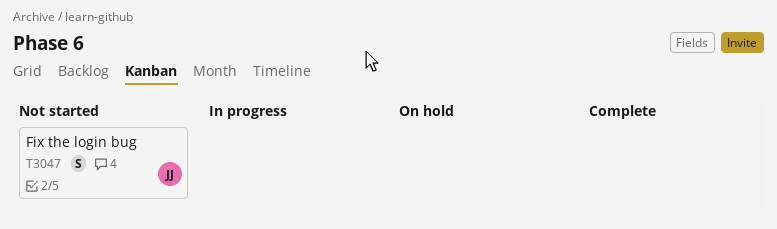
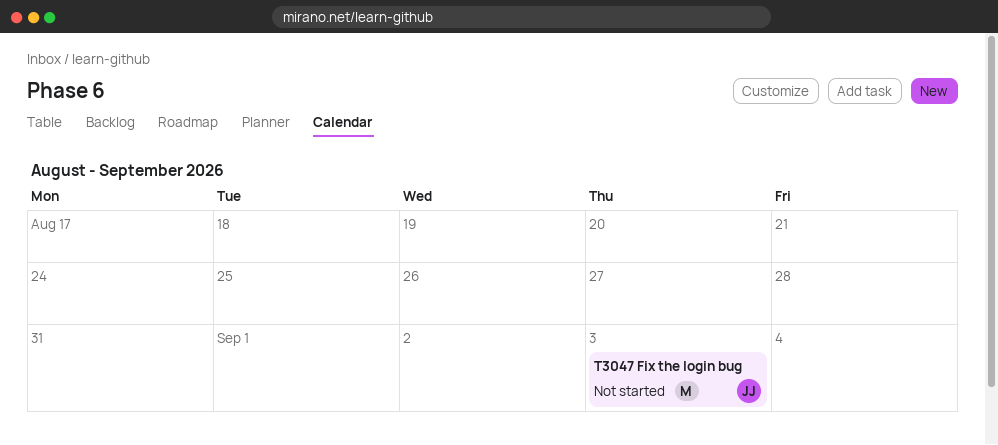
T3047, estimate: S -> M

